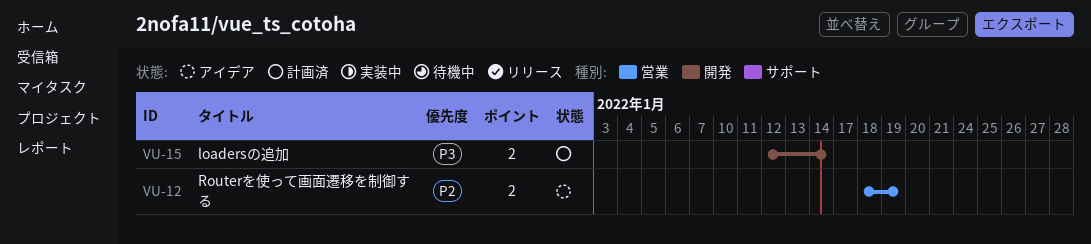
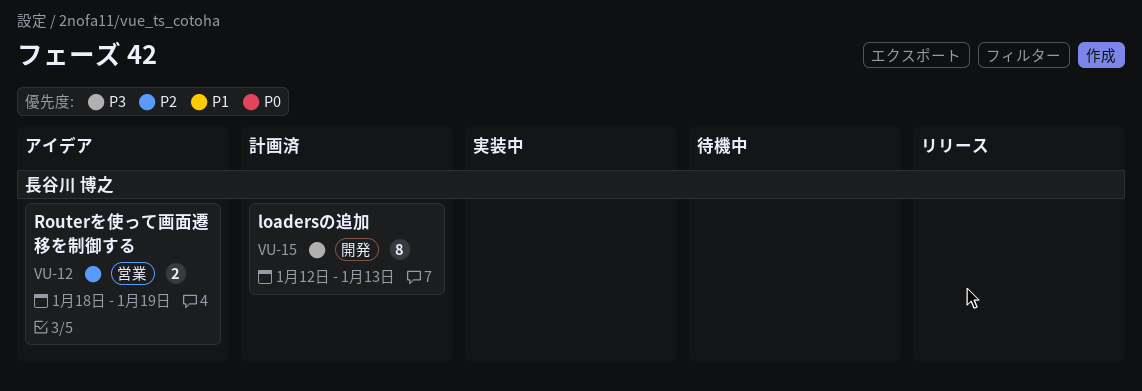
VU-15, estimate: 2 -> 8
VU-15, due: Jan 14 -> Jan 13

